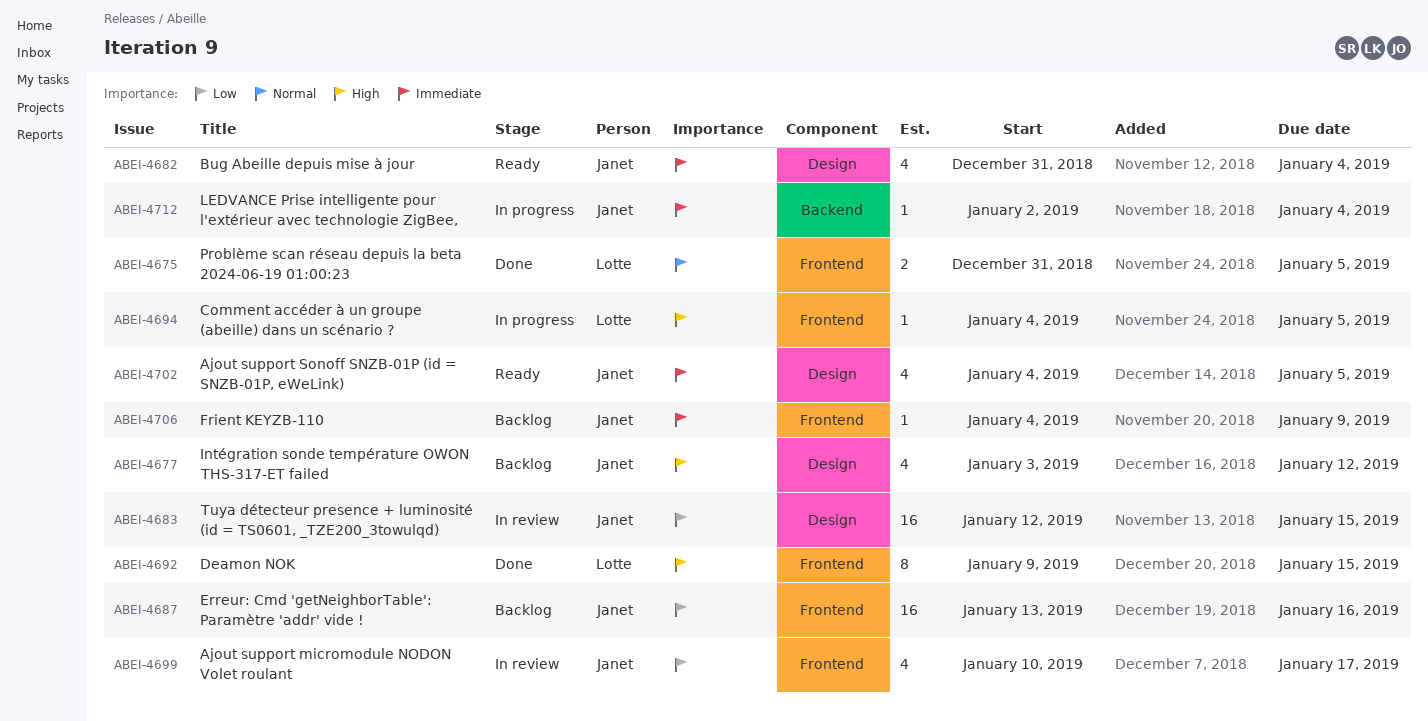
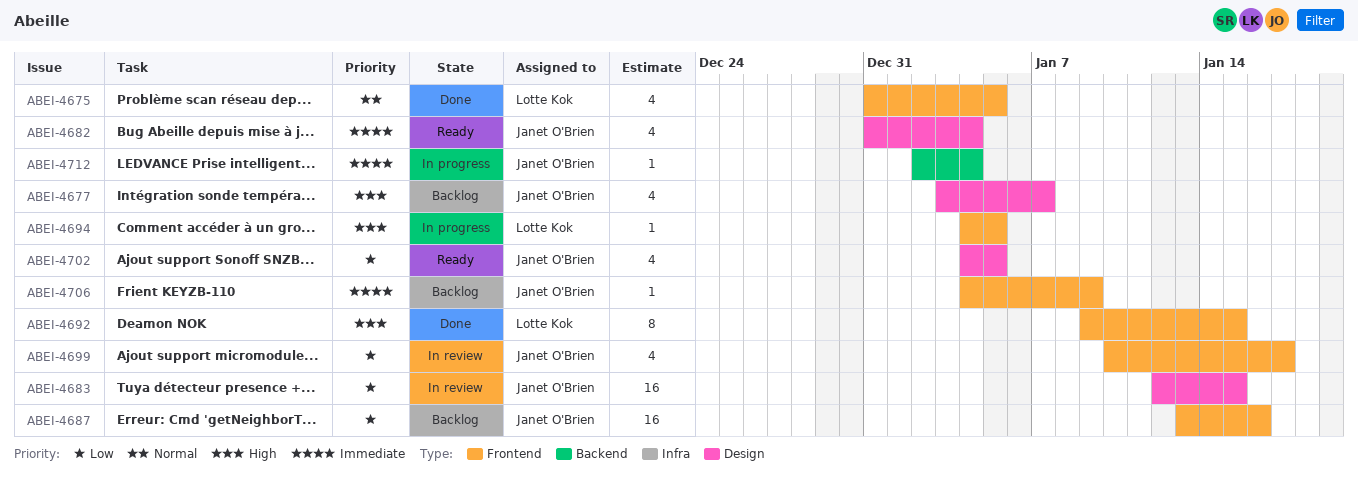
ABEI-4675, estimate: 2 -> 4
ABEI-4677, due: Jan 12 -> Jan 7
ABEI-4702, priority: Immediate -> Low

